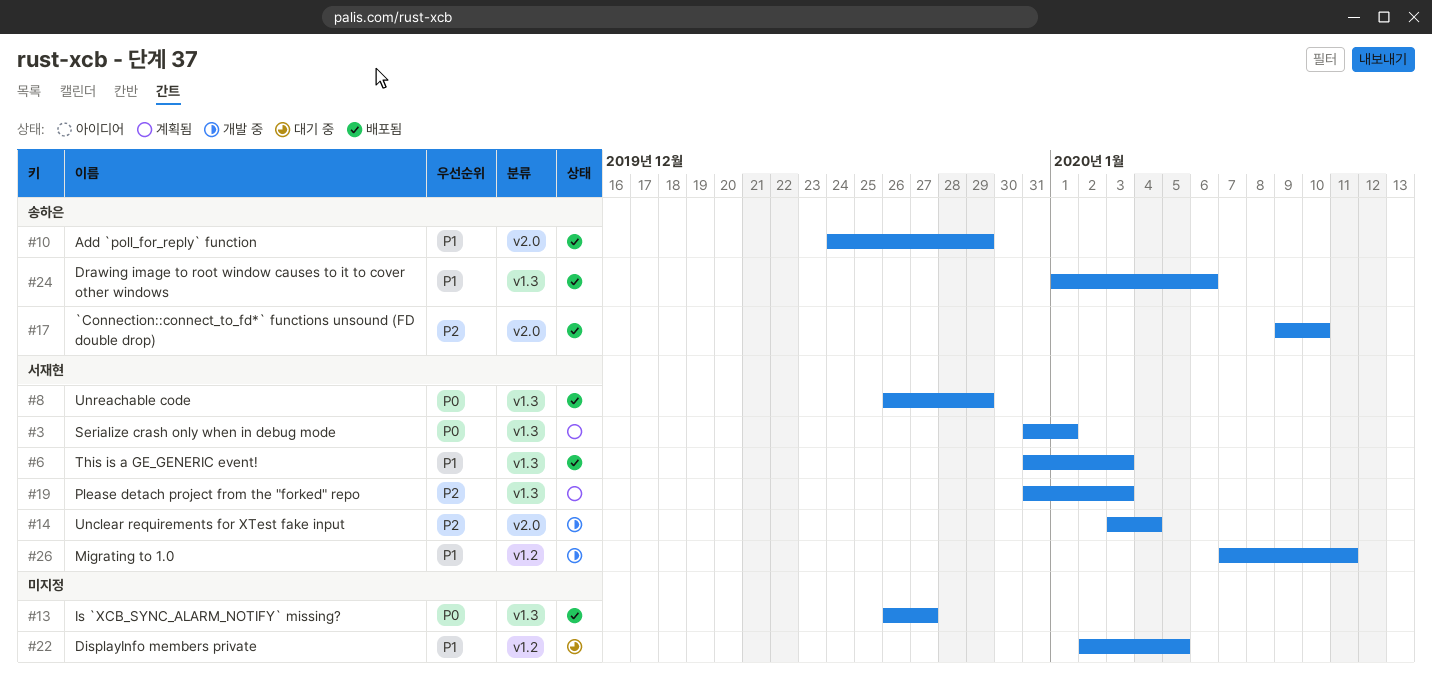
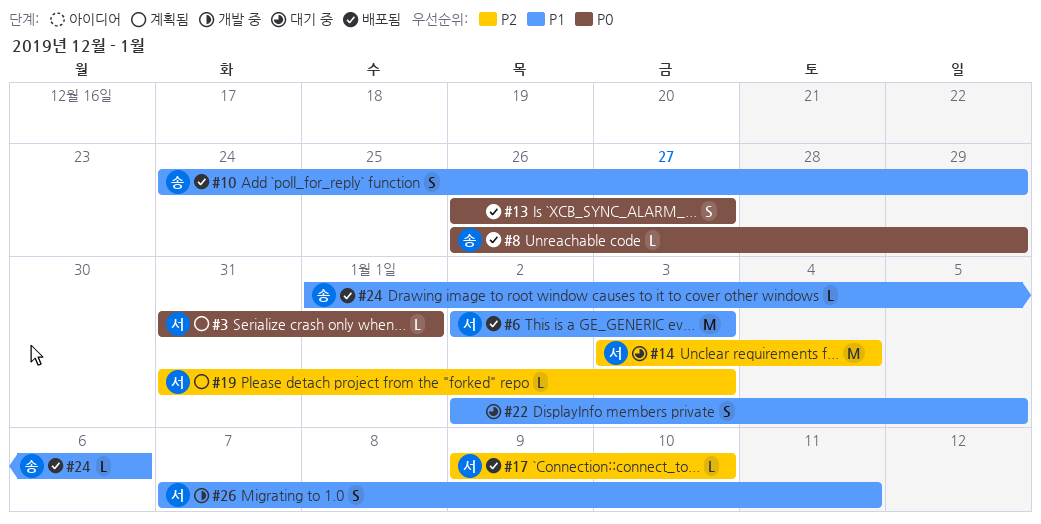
#6, start: Dec 31 -> Jan 2
#8, owner: 서재현 -> 송하은
#14, status: 개발 중 -> 대기 중
#17, owner: 송하은 -> 서재현

